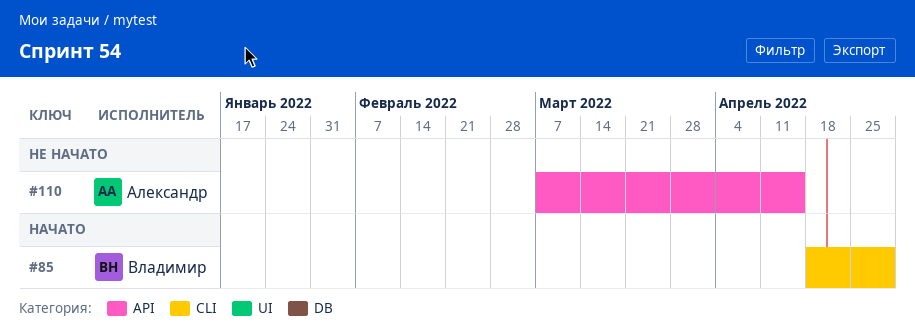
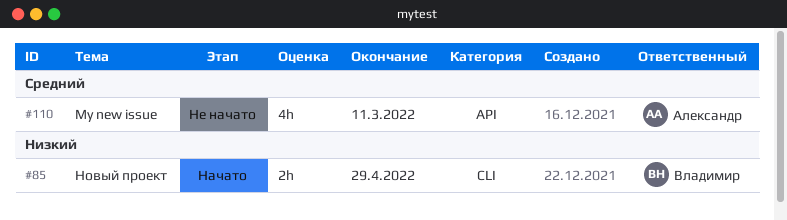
#110, due: Apr 15 -> Mar 11

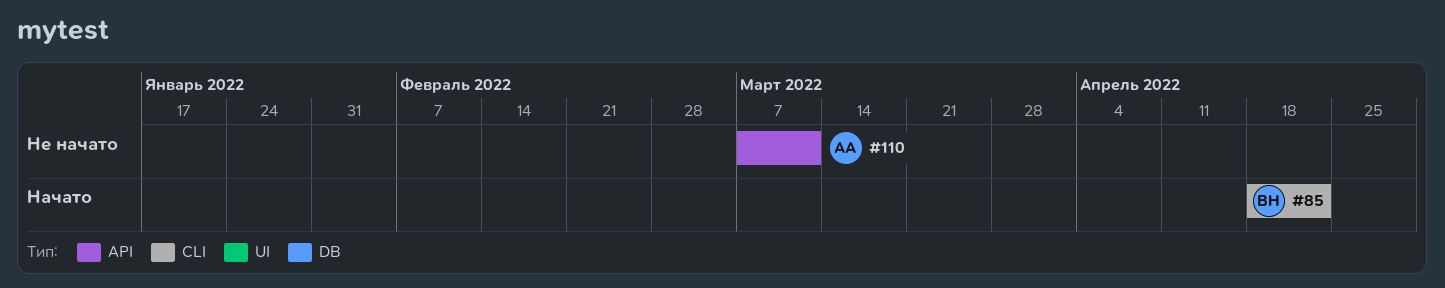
#85, due: Apr 29 -> Apr 22

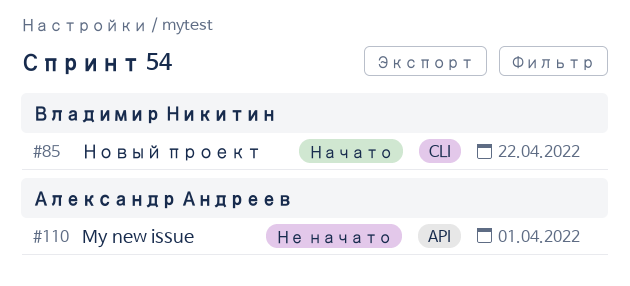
#110, due: Mar 11 -> Apr 1

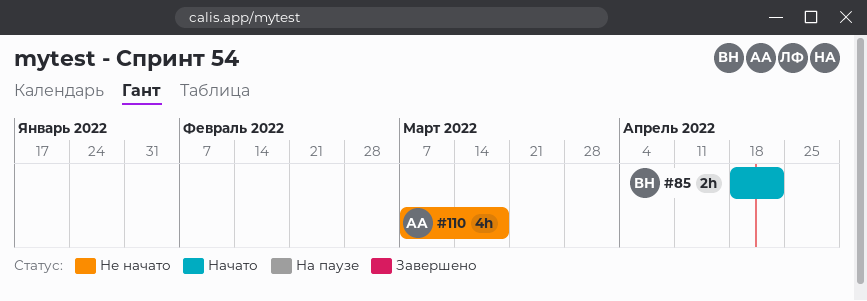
#110, due: Apr 1 -> Mar 18

